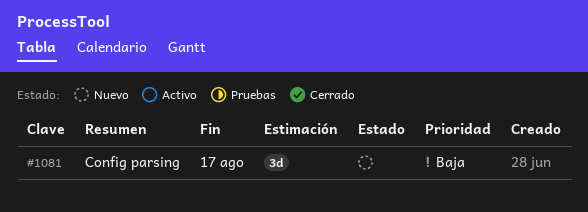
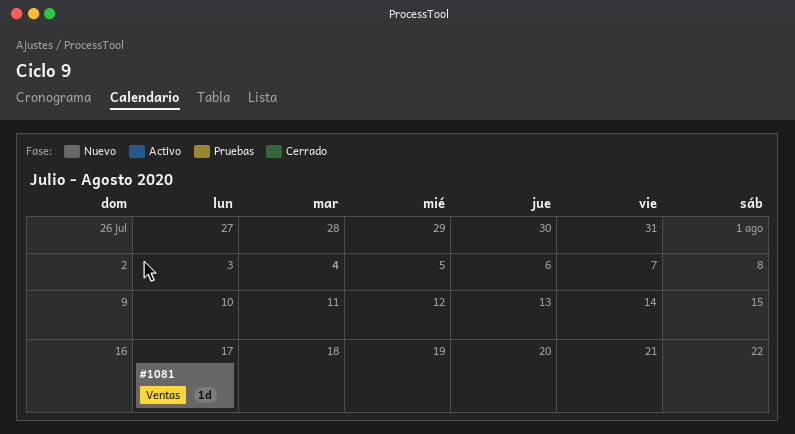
#1081, estimate: 3d -> 1d

